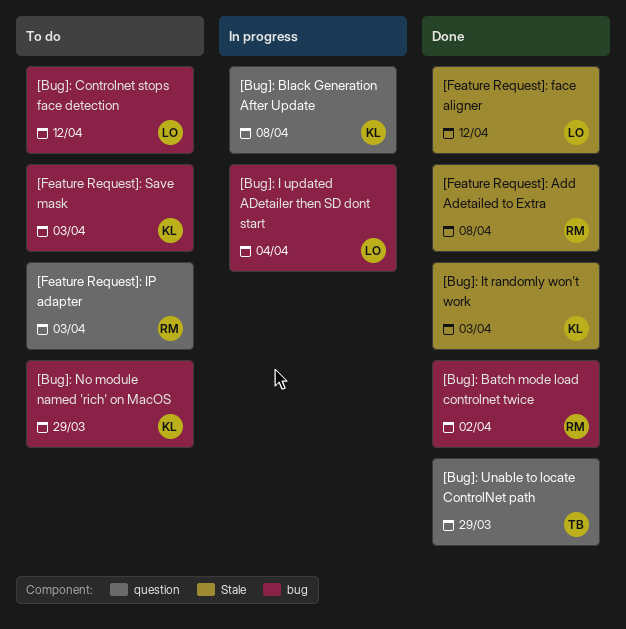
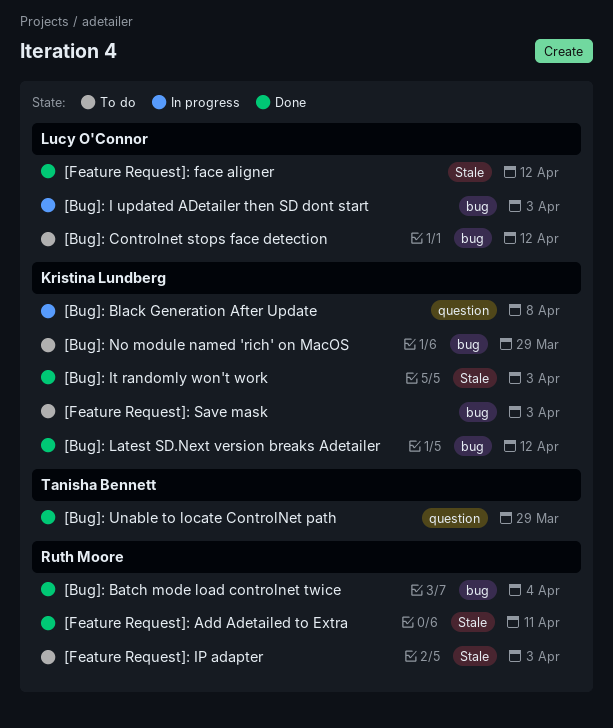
[Bug]: Batch mode load controlnet twice, due: Apr 2 -> Apr 4
[Bug]: I updated ADetailer then SD dont start, due: Apr 4 -> Apr 3
[Bug]: Latest SD.Next version breaks Adetailer: none -> present
[Feature Request]: Add Adetailed to Extra, due: Apr 8 -> Apr 11
[Feature Request]: IP adapter, label: question -> Stale

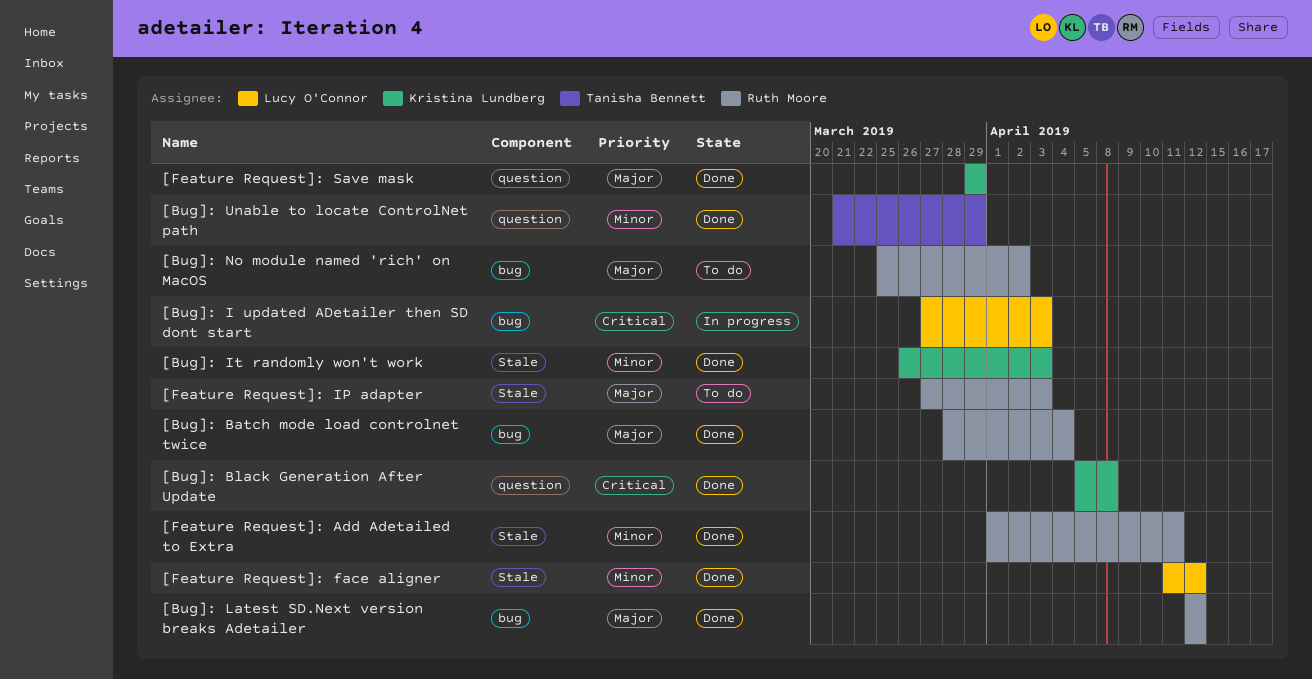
[Bug]: Black Generation After Update, status: In progress -> Done
[Bug]: Controlnet stops face detection: present -> none
[Bug]: Latest SD.Next version breaks Adetailer, owner: Kristina Lundberg -> Ruth Moore
[Bug]: No module named 'rich' on MacOS, owner: Kristina Lundberg -> Ruth Moore
[Bug]: No module named 'rich' on MacOS, due: Mar 29 -> Apr 2
[Feature Request]: Save mask, status: To do -> Done
[Feature Request]: Save mask, label: bug -> question
[Feature Request]: Save mask, due: Apr 3 -> Mar 29

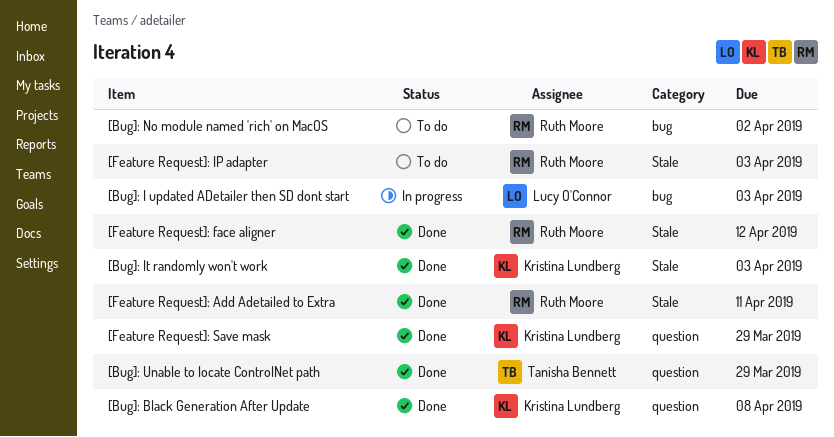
[Bug]: Batch mode load controlnet twice: present -> none
[Bug]: Latest SD.Next version breaks Adetailer: present -> none
[Feature Request]: face aligner, owner: Lucy O'Connor -> Ruth Moore

